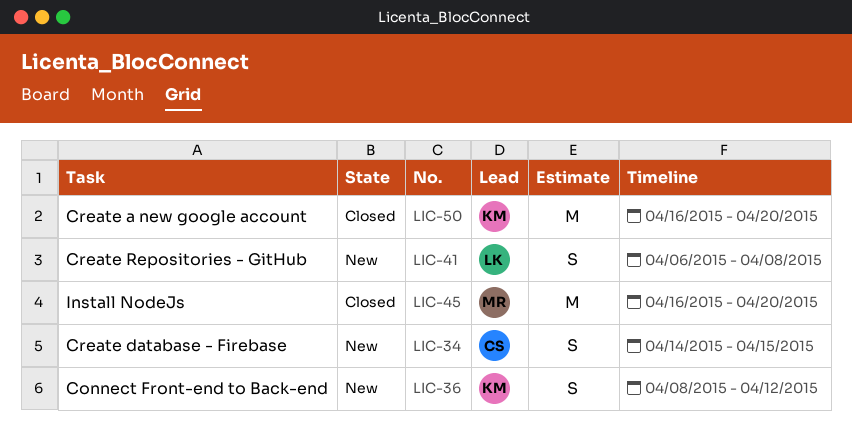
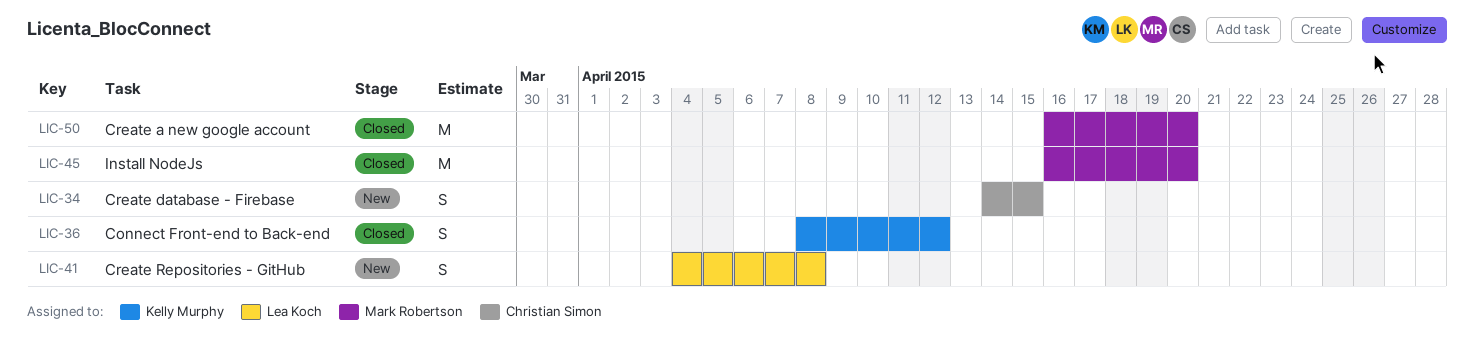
LIC-36, status: New -> Closed
LIC-41, start: Apr 6 -> Apr 4
LIC-50, owner: Kelly Murphy -> Mark Robertson

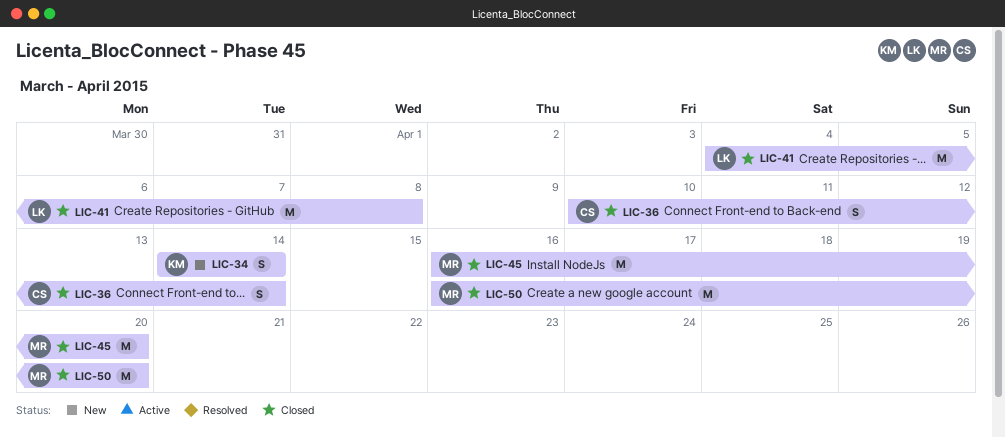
LIC-34, owner: Christian Simon -> Kelly Murphy
LIC-34, due: Apr 15 -> Apr 14
LIC-36, owner: Kelly Murphy -> Christian Simon
LIC-36, start: Apr 8 -> Apr 10
LIC-36, due: Apr 12 -> Apr 14
LIC-41, status: New -> Closed
LIC-41, estimate: S -> M

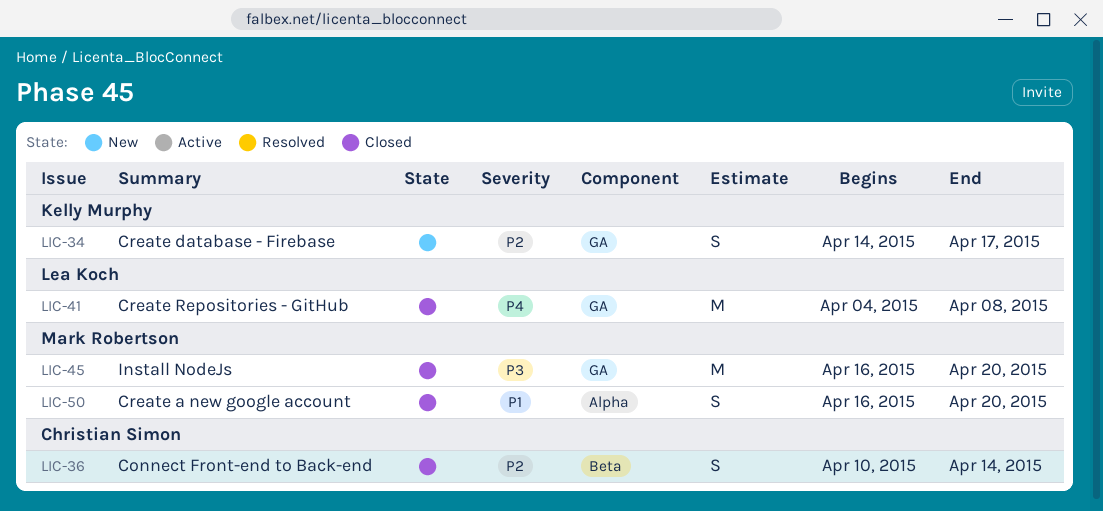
LIC-34, due: Apr 14 -> Apr 17
LIC-50, estimate: M -> S

